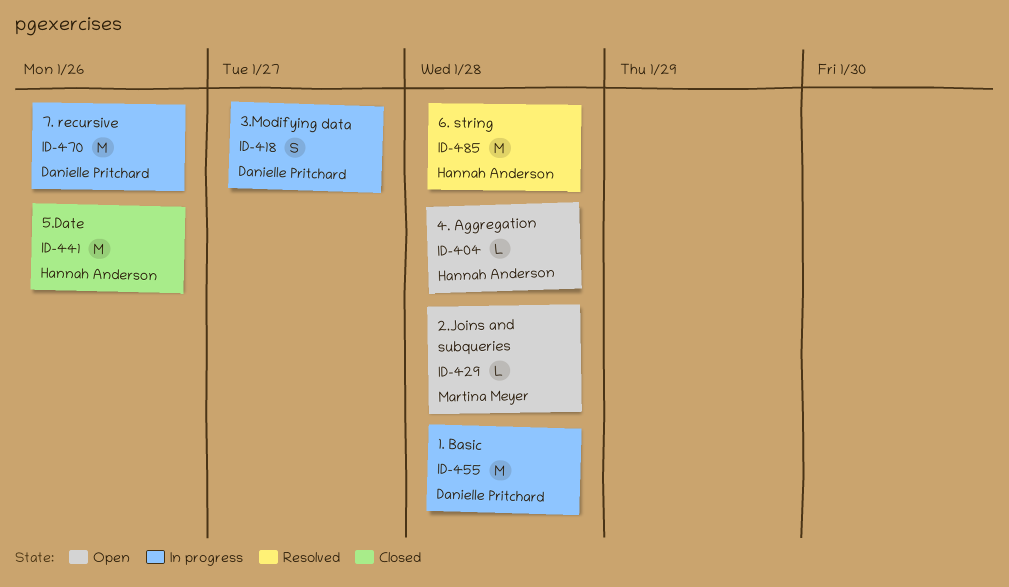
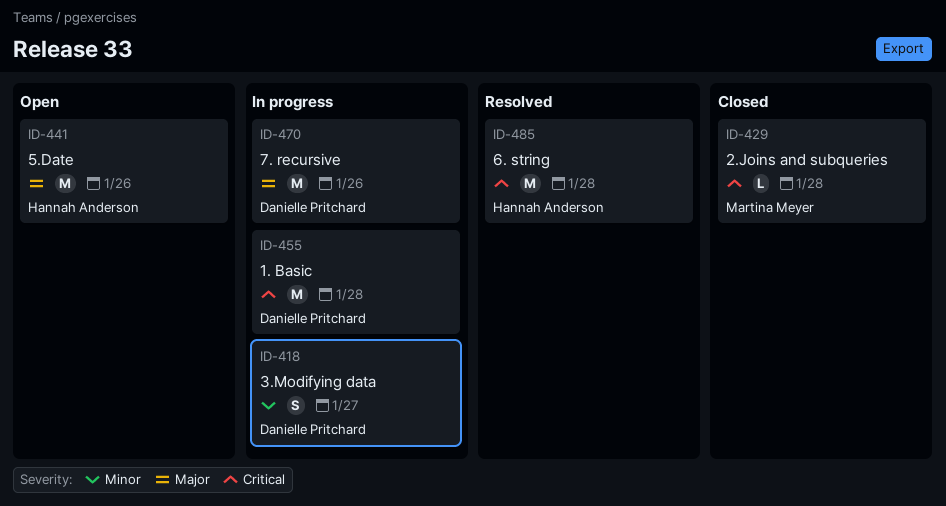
ID-404: present -> none
ID-429, status: Open -> Closed
ID-441, status: Closed -> Open

